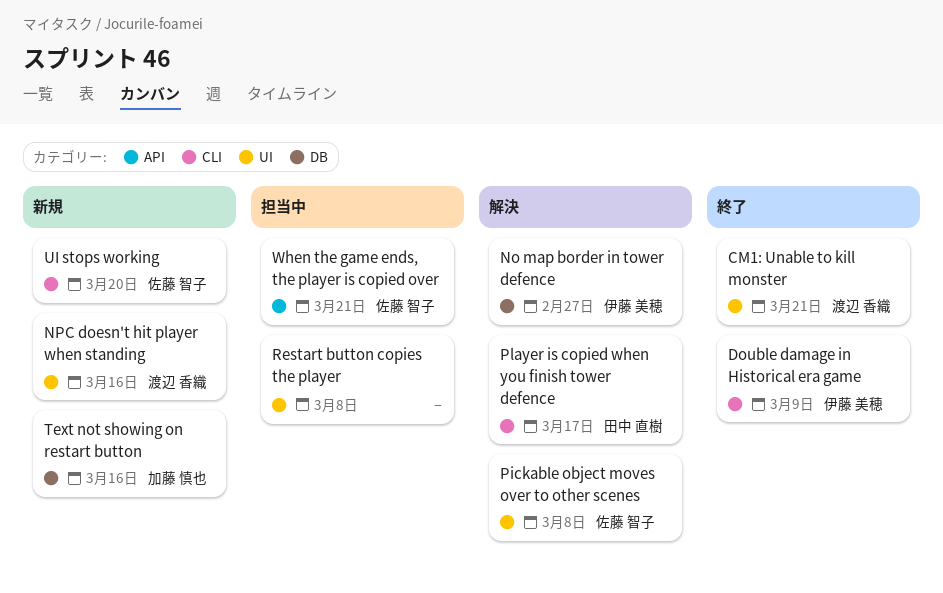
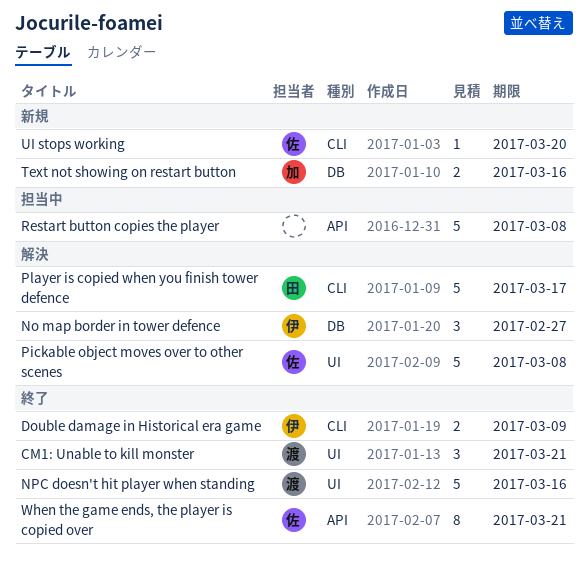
NPC doesn't hit player when standing, status: 新規 -> 終了
Restart button copies the player, label: UI -> API
When the game ends, the player is copied over, status: 担当中 -> 終了

